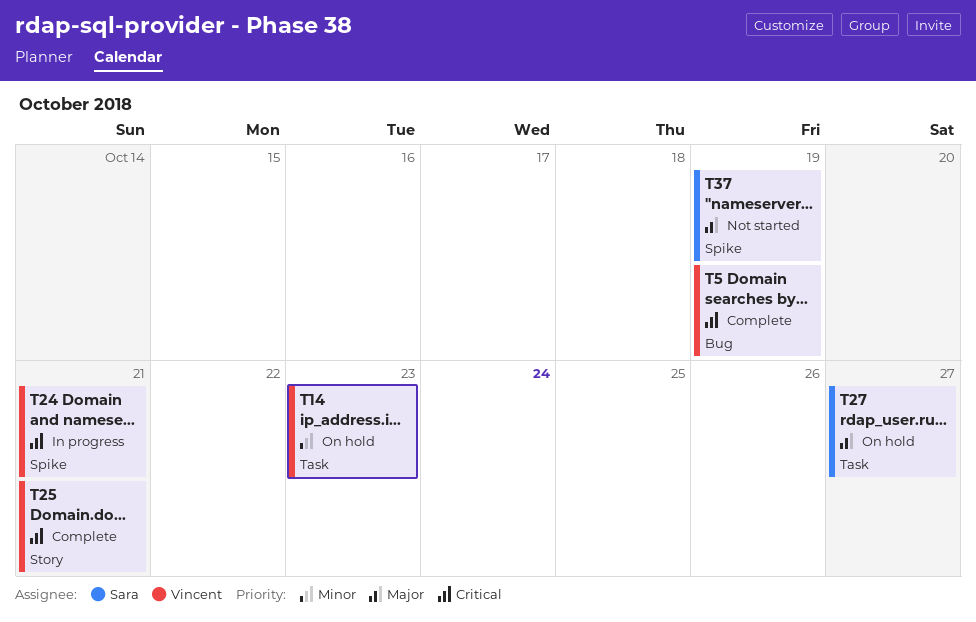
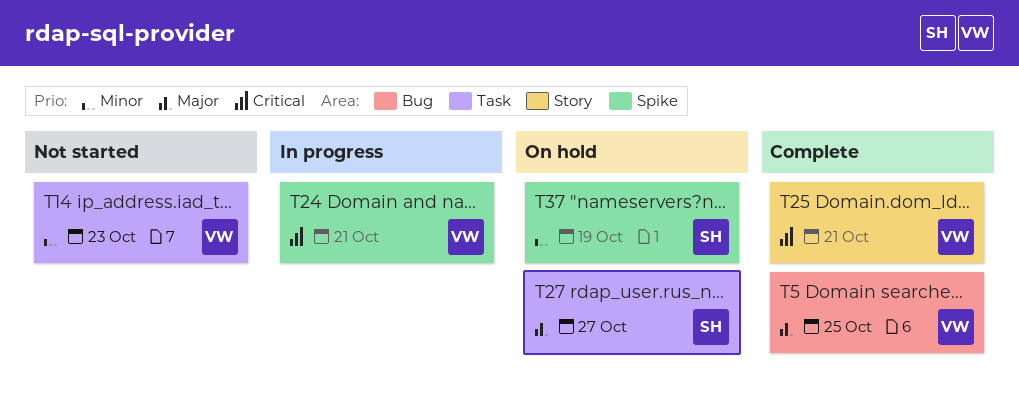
T5, priority: Critical -> Major
T5, due: Oct 19 -> Oct 25
T14, status: On hold -> Not started
T37, status: Not started -> On hold
T37, priority: Major -> Minor

